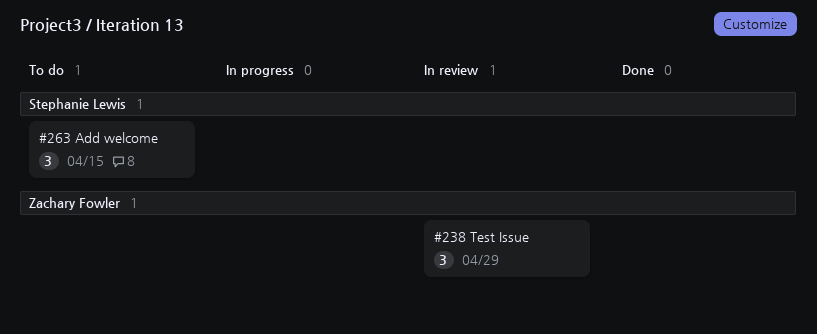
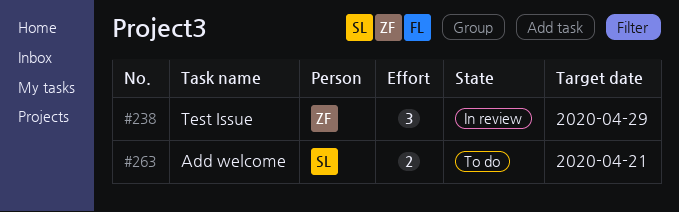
#263, estimate: 3 -> 2
#263, due: Apr 15 -> Apr 21

